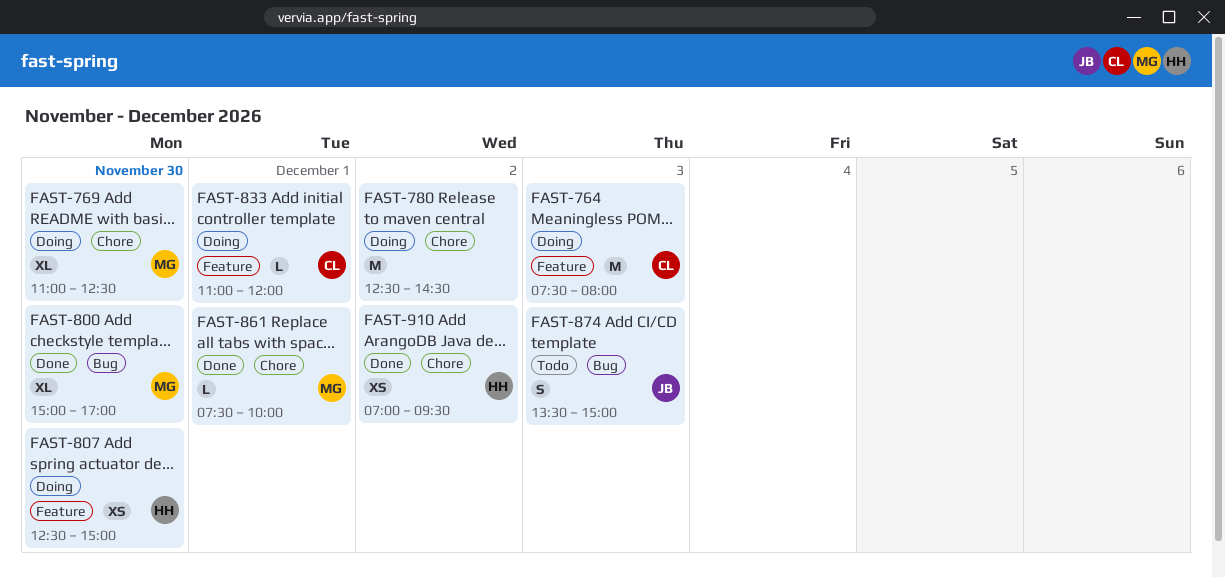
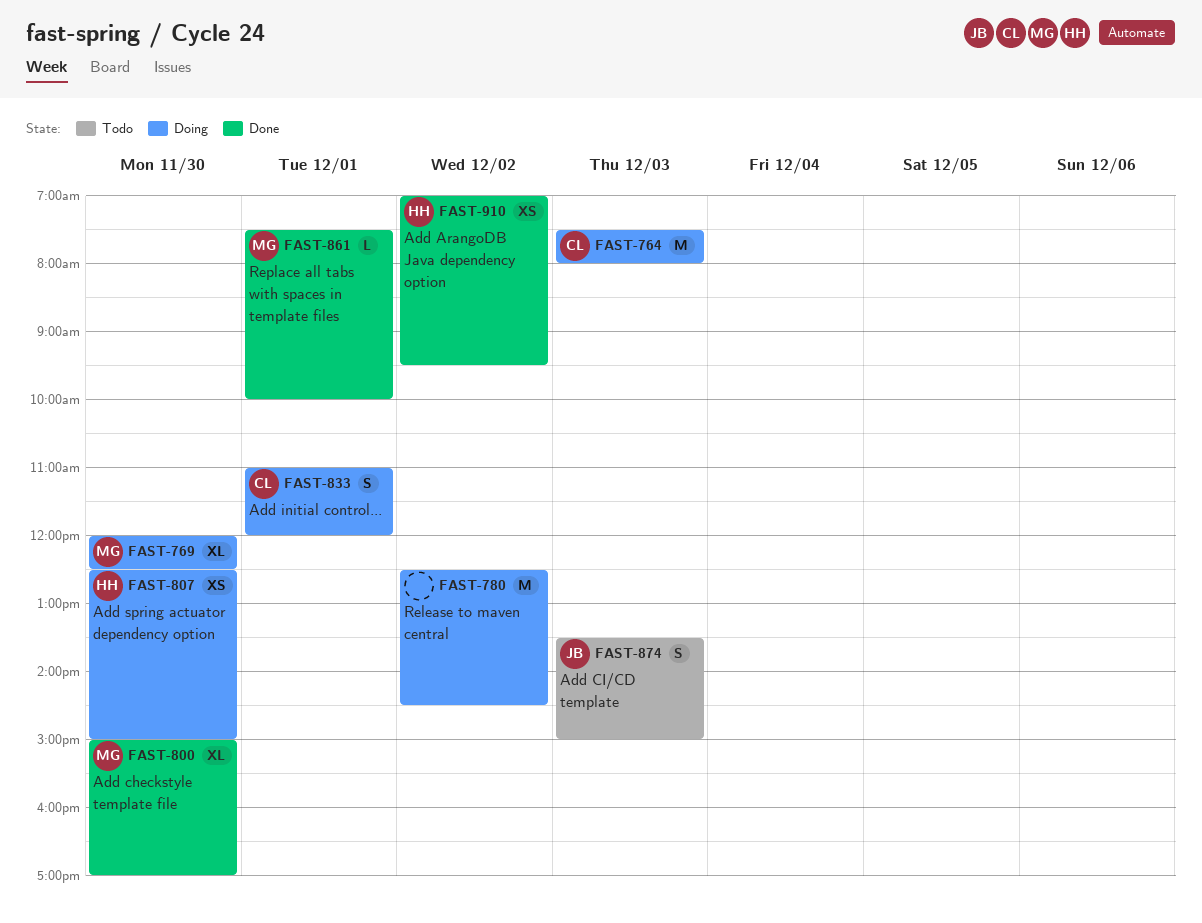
FAST-769, begins: 11:00 -> 12:00
FAST-833, estimate: L -> S

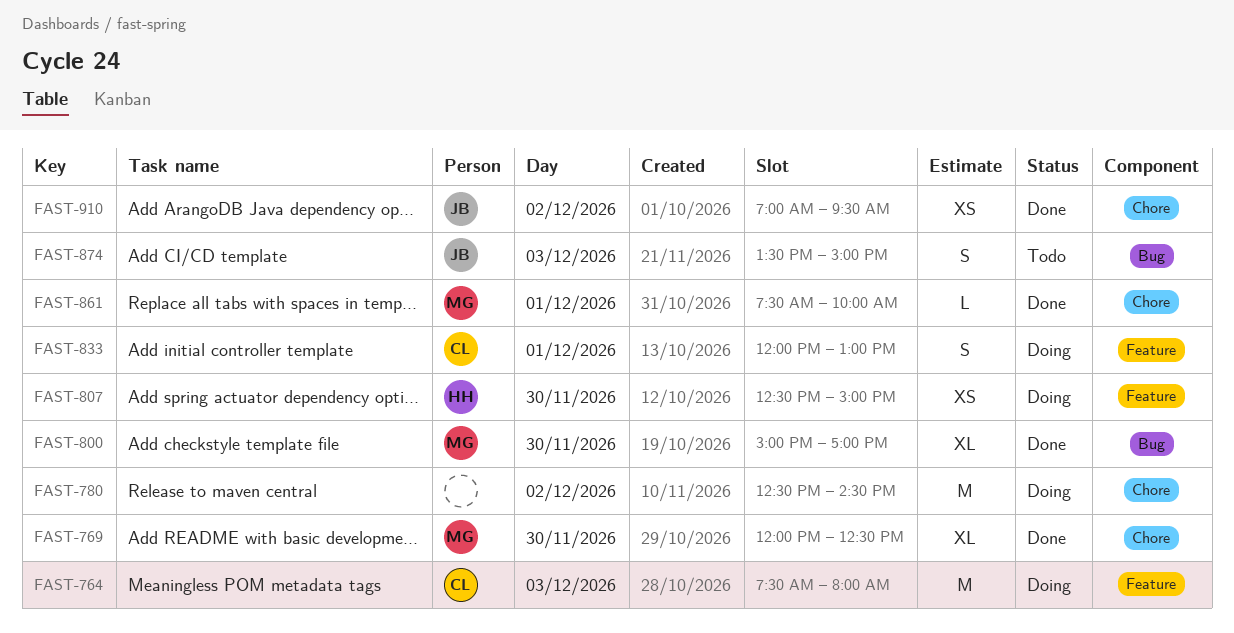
FAST-769, status: Doing -> Done
FAST-833, begins: 11:00 -> 12:00
FAST-833, ends: 12:00 -> 13:00
FAST-910, owner: HH -> JB

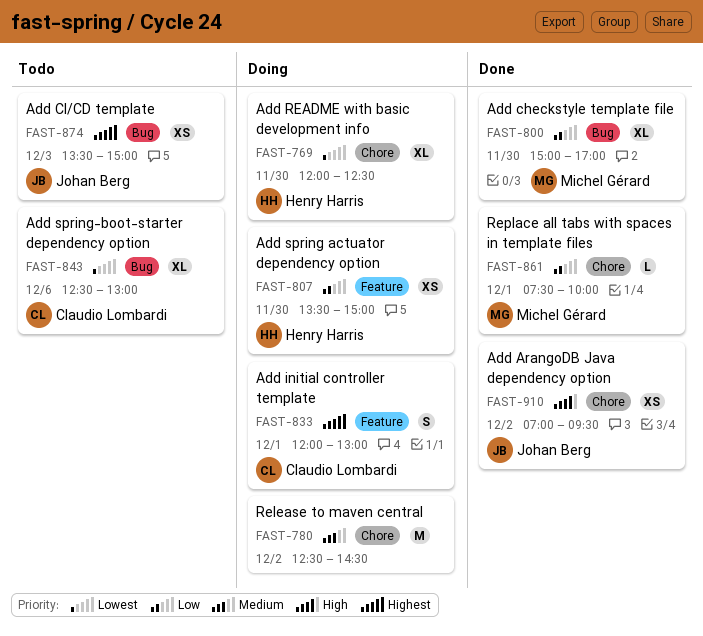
FAST-764: present -> none
FAST-769, status: Done -> Doing
FAST-769, owner: Michel Gérard -> Henry Harris
FAST-807, begins: 12:30 -> 13:30
FAST-843: none -> present
FAST-874, estimate: S -> XS

